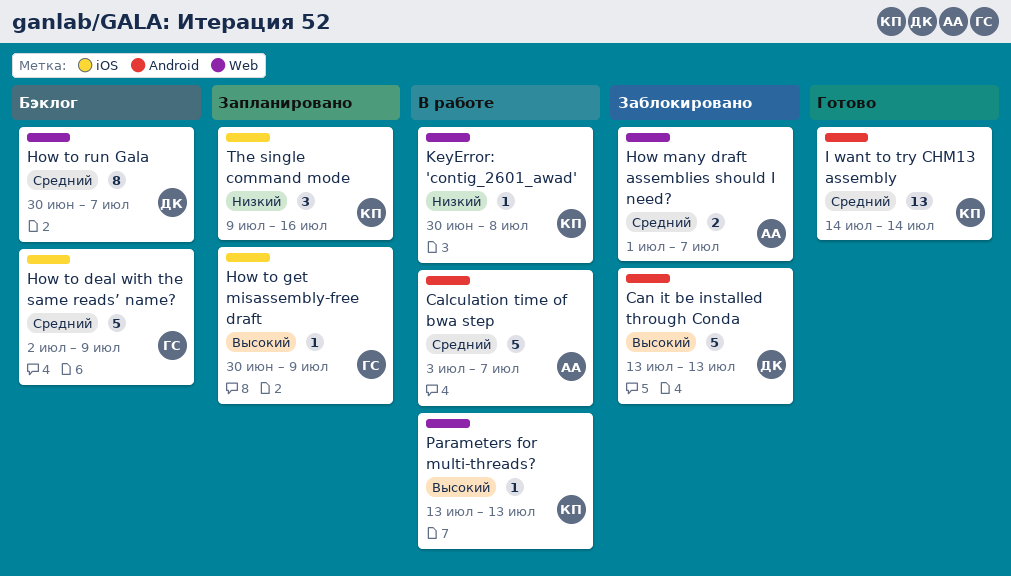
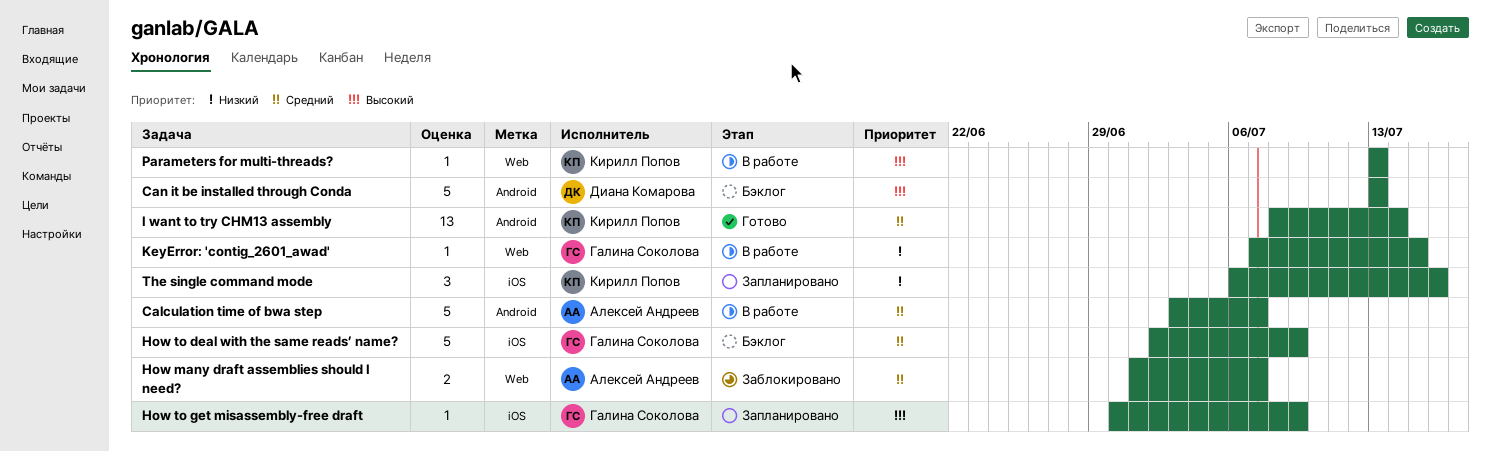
Can it be installed through Conda, status: Заблокировано -> Бэклог
How to run Gala: present -> none
I want to try CHM13 assembly, start: Jul 14 -> Jul 8
KeyError: 'contig_2601_awad', owner: Кирилл Попов -> Галина Соколова
KeyError: 'contig_2601_awad', start: Jun 30 -> Jul 7
KeyError: 'contig_2601_awad', due: Jul 8 -> Jul 15
The single command mode, start: Jul 9 -> Jul 6

